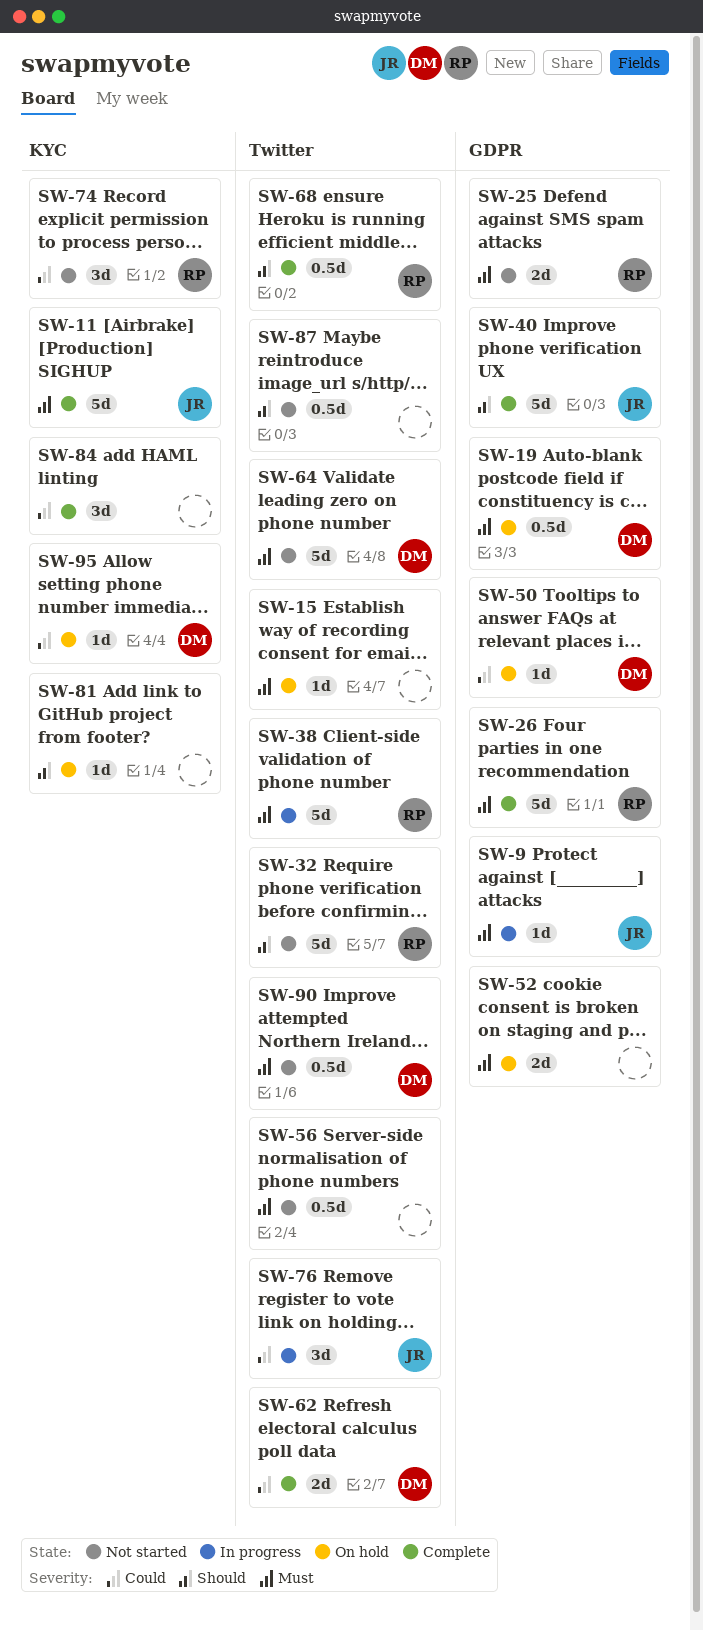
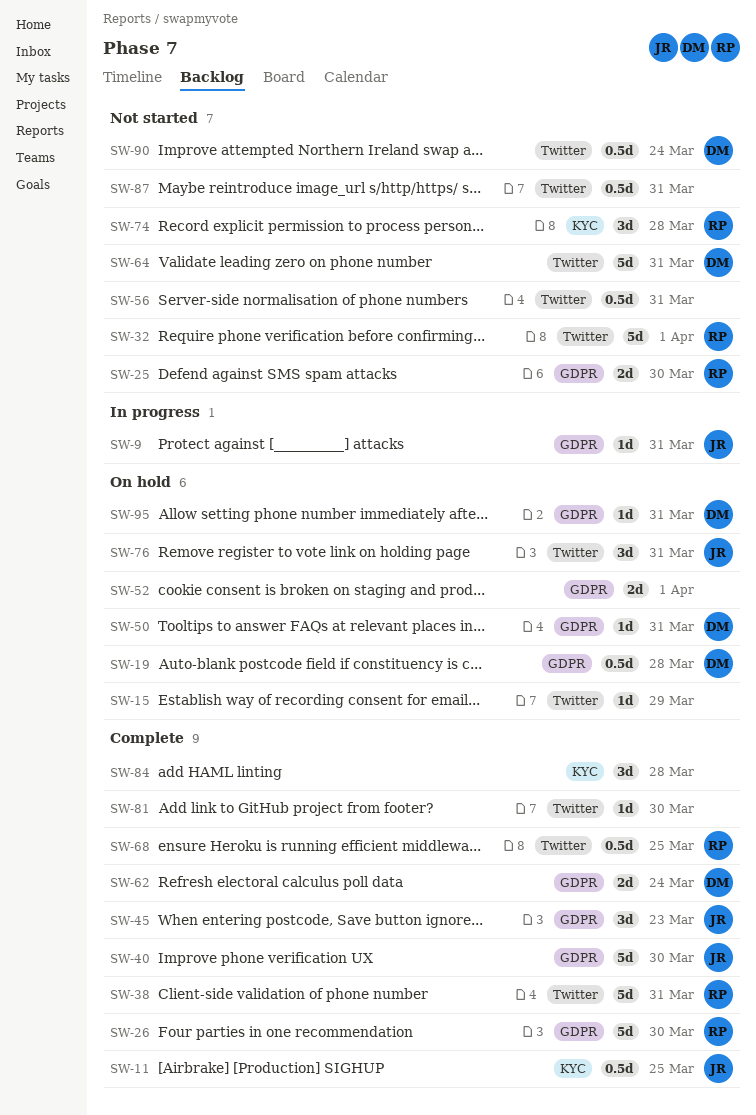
SW-11, estimate: 5d -> 0.5d
SW-38, status: In progress -> Complete
SW-45: none -> present
SW-62, label: Twitter -> GDPR
SW-76, status: In progress -> On hold
SW-81, status: On hold -> Complete
SW-81, label: KYC -> Twitter
SW-95, label: KYC -> GDPR

